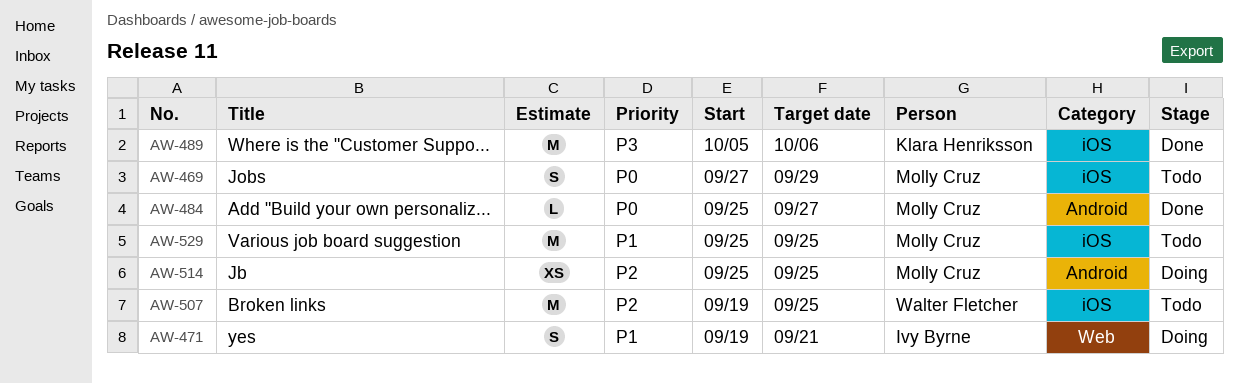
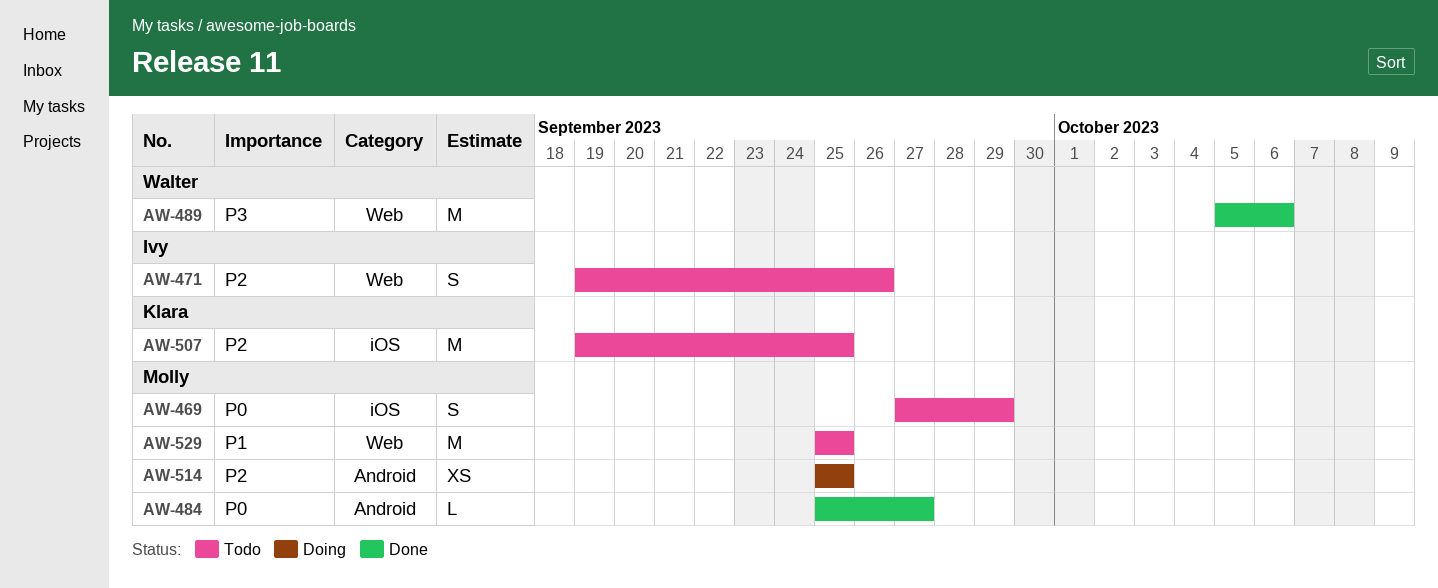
AW-471, status: Doing -> Todo
AW-471, priority: P1 -> P2
AW-471, due: Sep 21 -> Sep 26
AW-489, owner: Klara Henriksson -> Walter Fletcher
AW-489, label: iOS -> Web
AW-507, owner: Walter Fletcher -> Klara Henriksson
AW-529, label: iOS -> Web

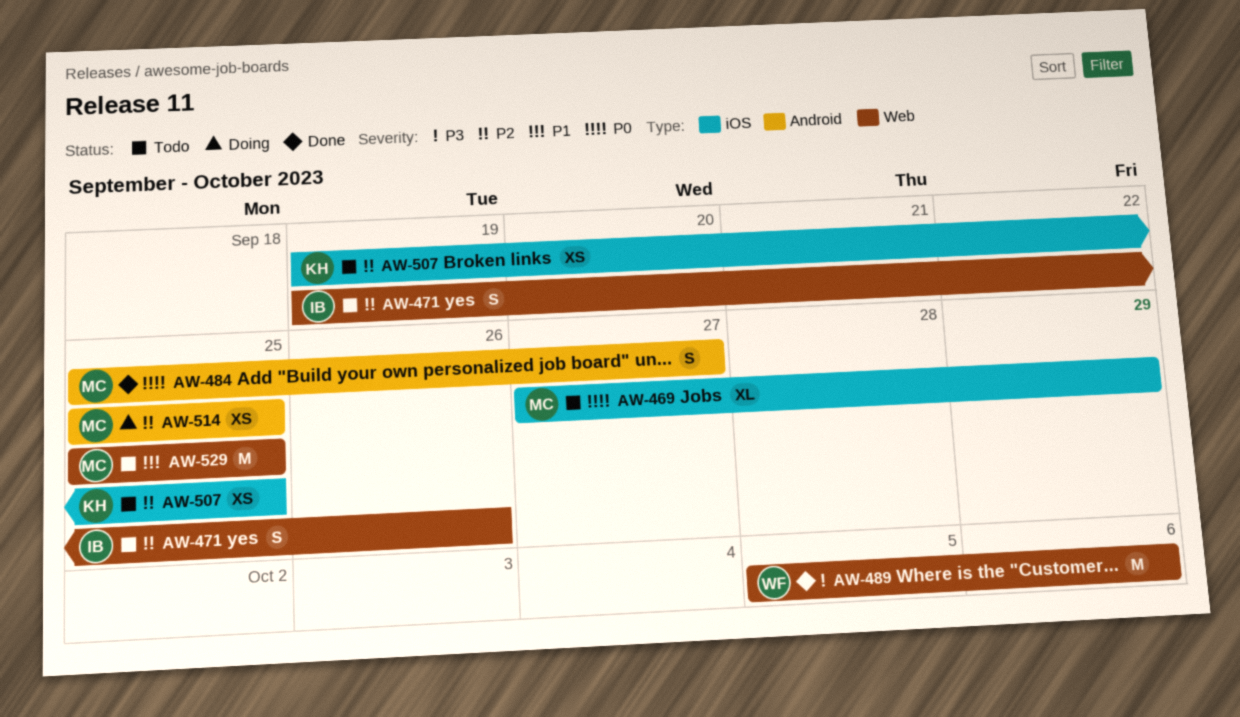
AW-469, estimate: S -> XL
AW-484, estimate: L -> S
AW-507, estimate: M -> XS

